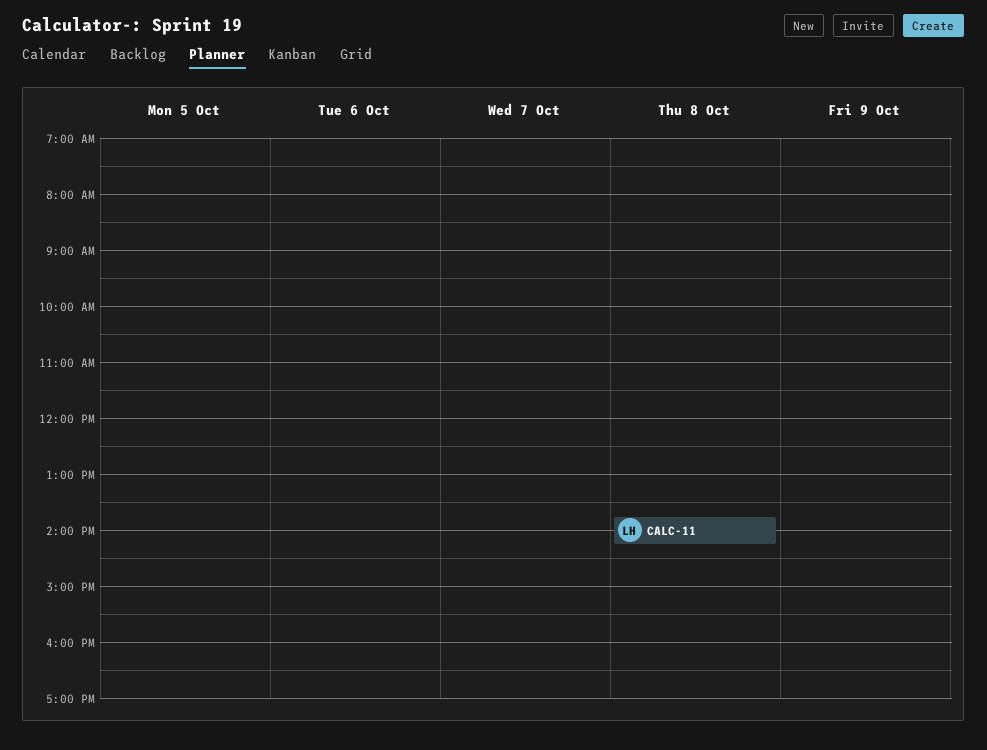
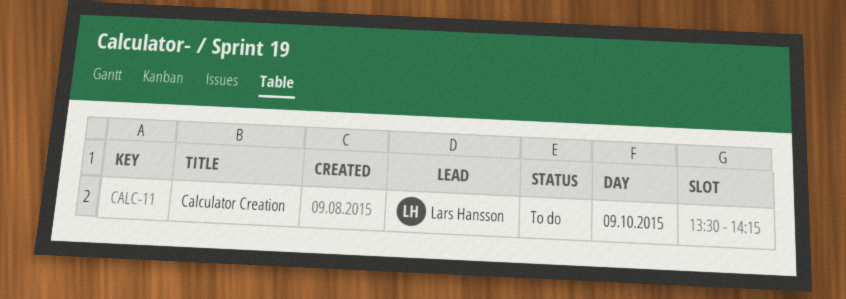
CALC-11, day: Oct 8 -> Oct 9
CALC-11, begins: 13:45 -> 13:30

